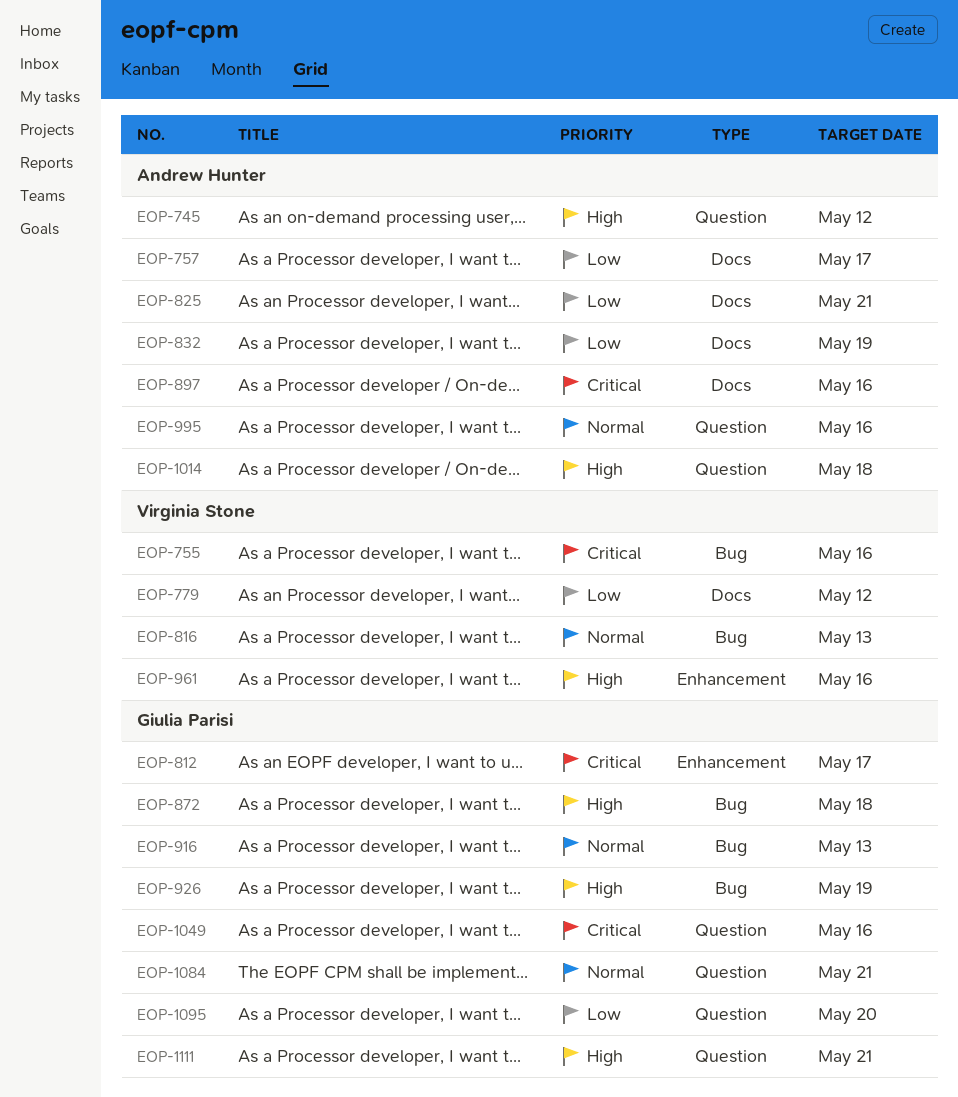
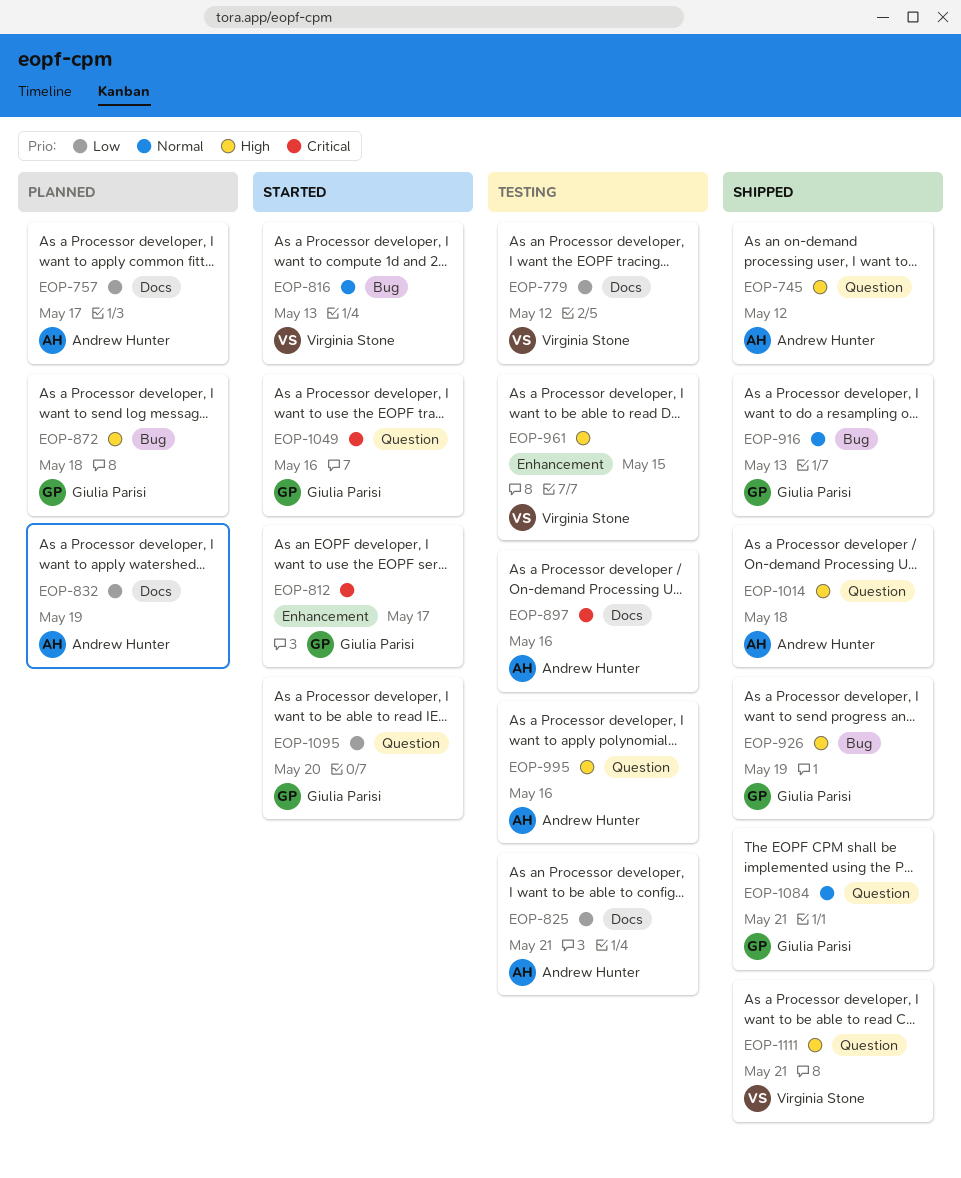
EOP-755: present -> none
EOP-961, due: May 16 -> May 15
EOP-995, priority: Normal -> High
EOP-1111, owner: Giulia Parisi -> Virginia Stone

